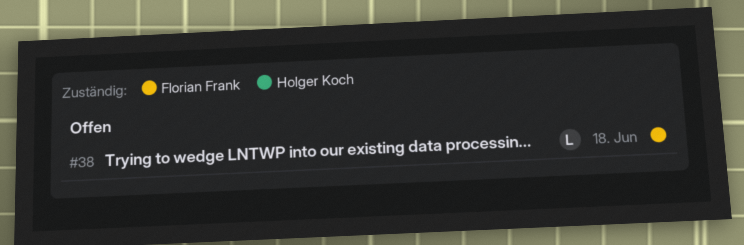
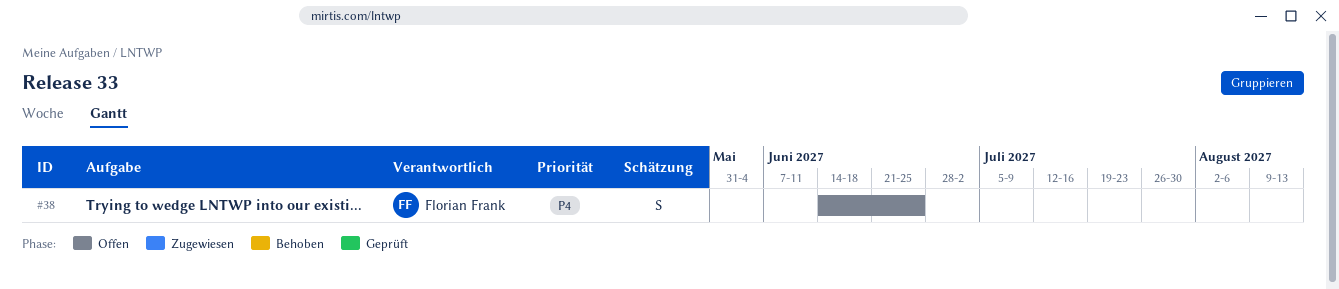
#38, estimate: L -> S
#38, due: Jun 18 -> Jun 25

